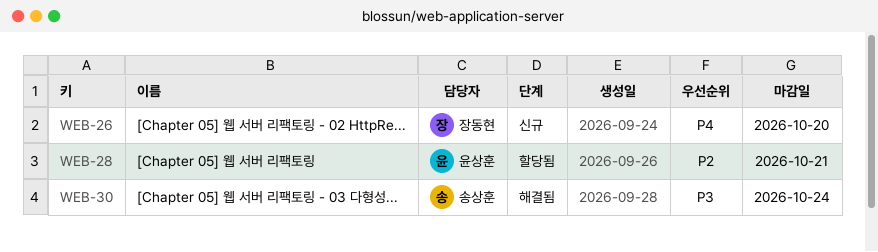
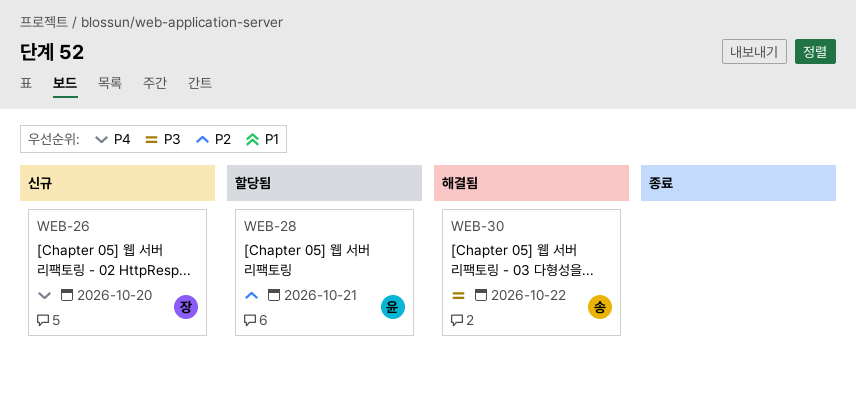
WEB-30, due: Oct 24 -> Oct 22

